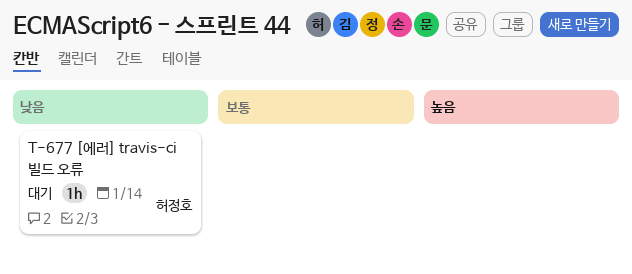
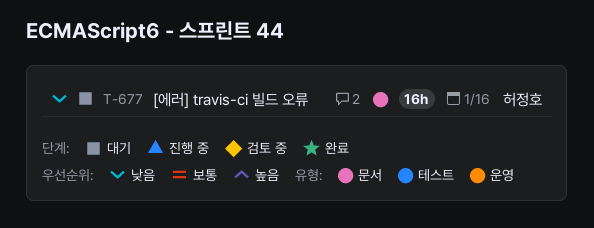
T-677, estimate: 1h -> 16h
T-677, due: Jan 14 -> Jan 16

